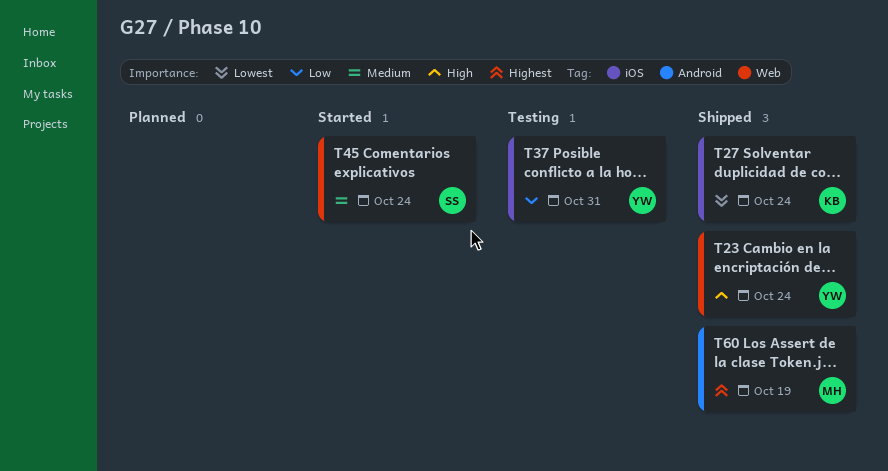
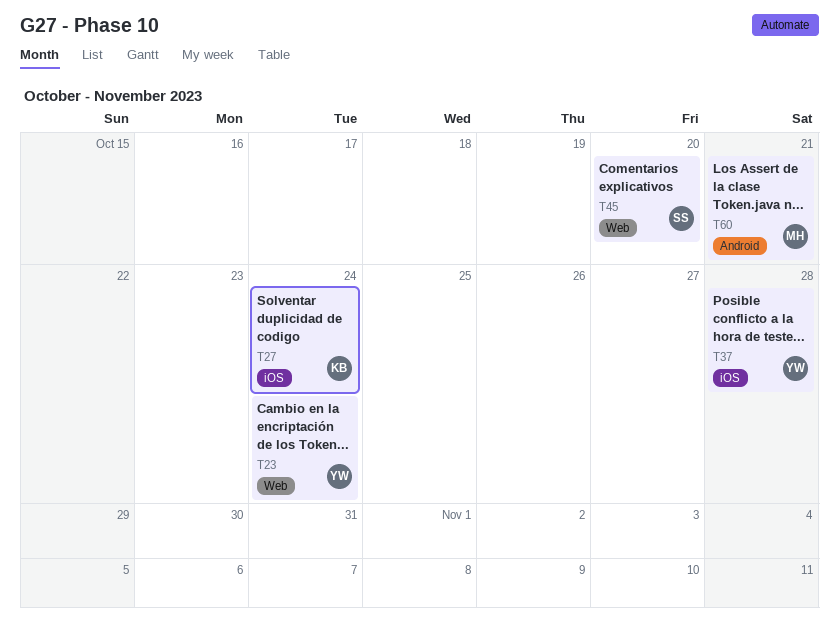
T37, due: Oct 31 -> Oct 28
T45, due: Oct 24 -> Oct 20
T60, due: Oct 19 -> Oct 21

